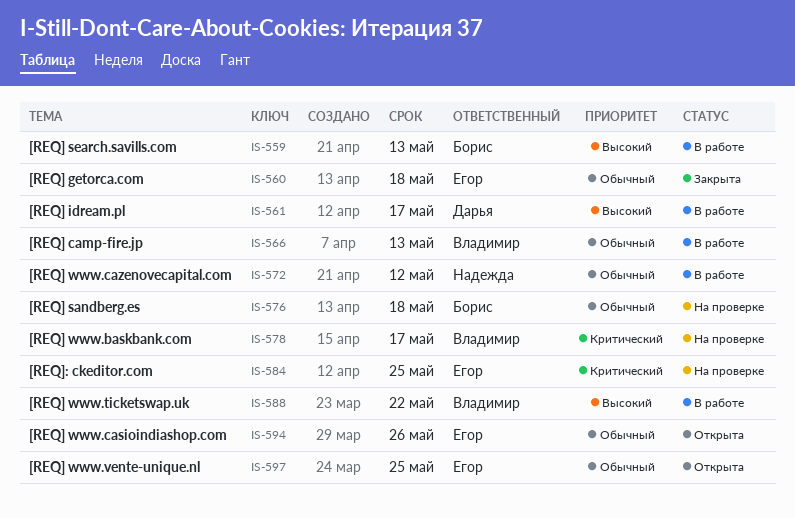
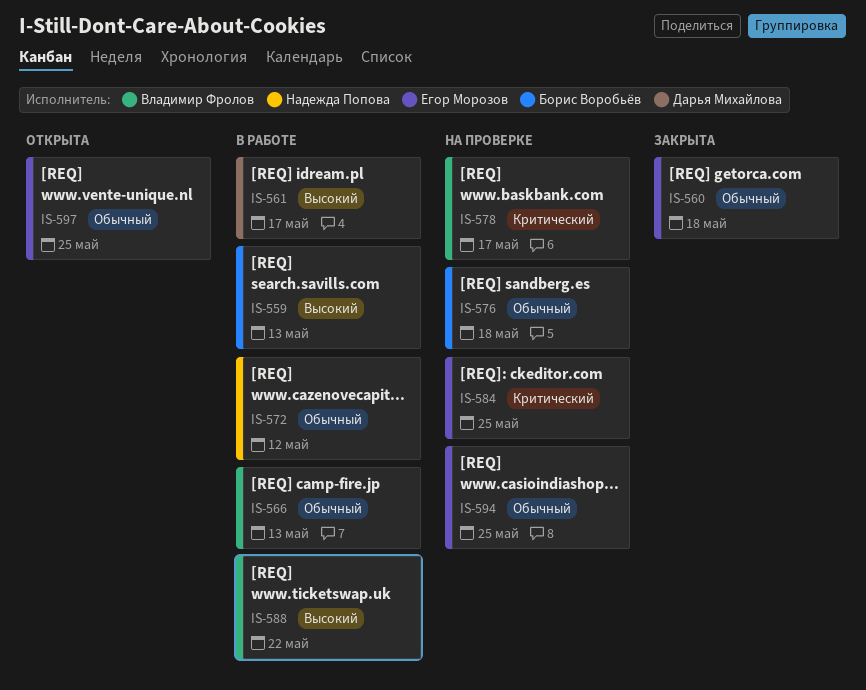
IS-594, status: Открыта -> На проверке
IS-594, due: May 26 -> May 25

